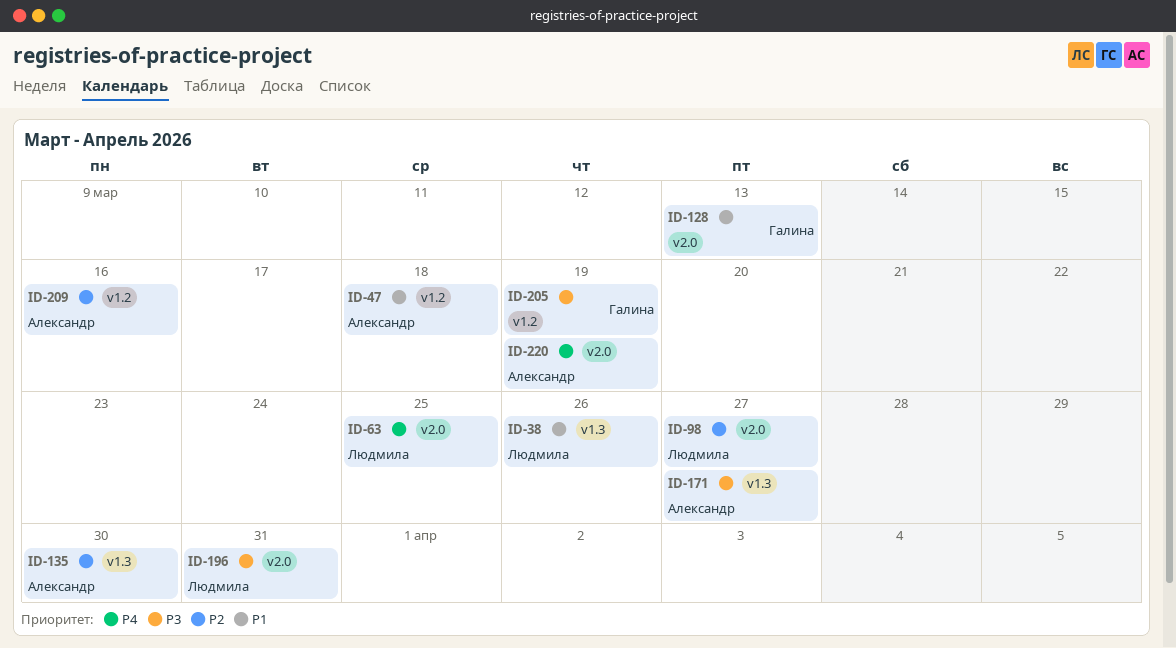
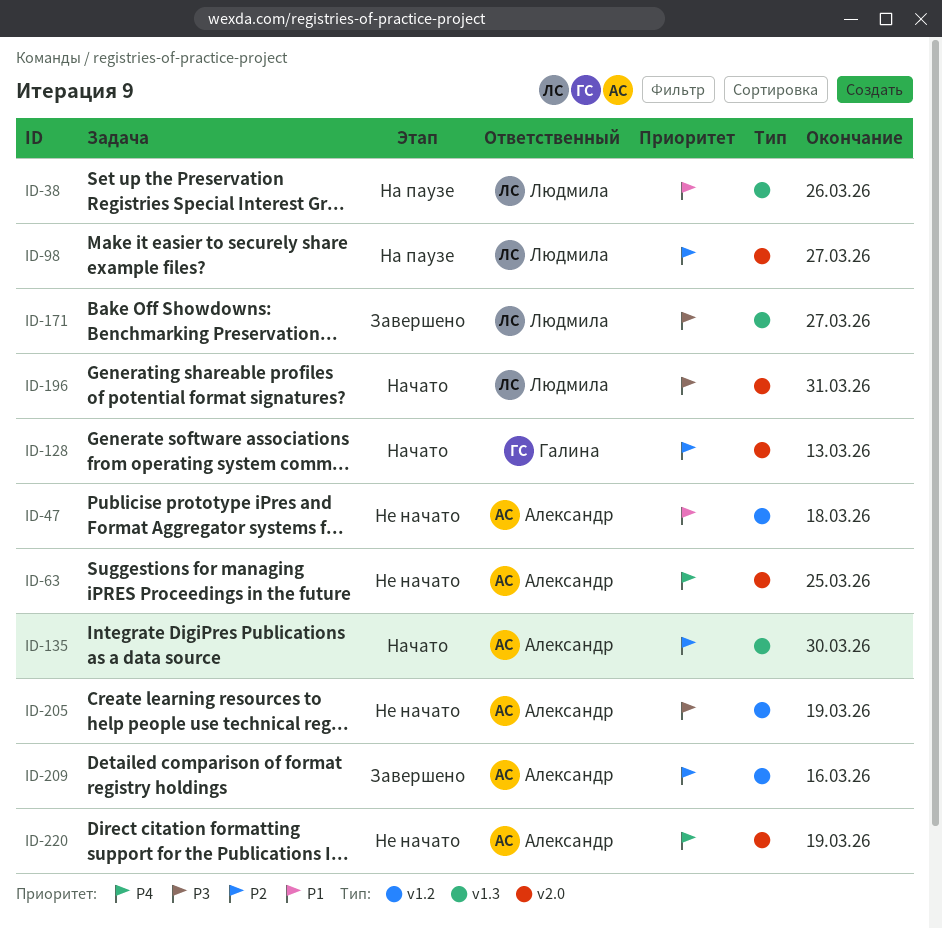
ID-63, owner: Людмила -> Александр
ID-128, priority: P1 -> P2
ID-171, owner: Александр -> Людмила
ID-205, owner: Галина -> Александр

